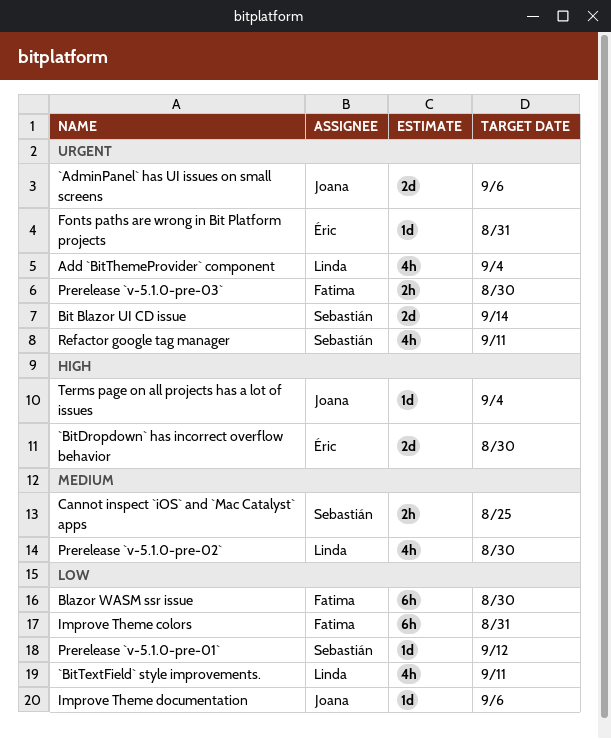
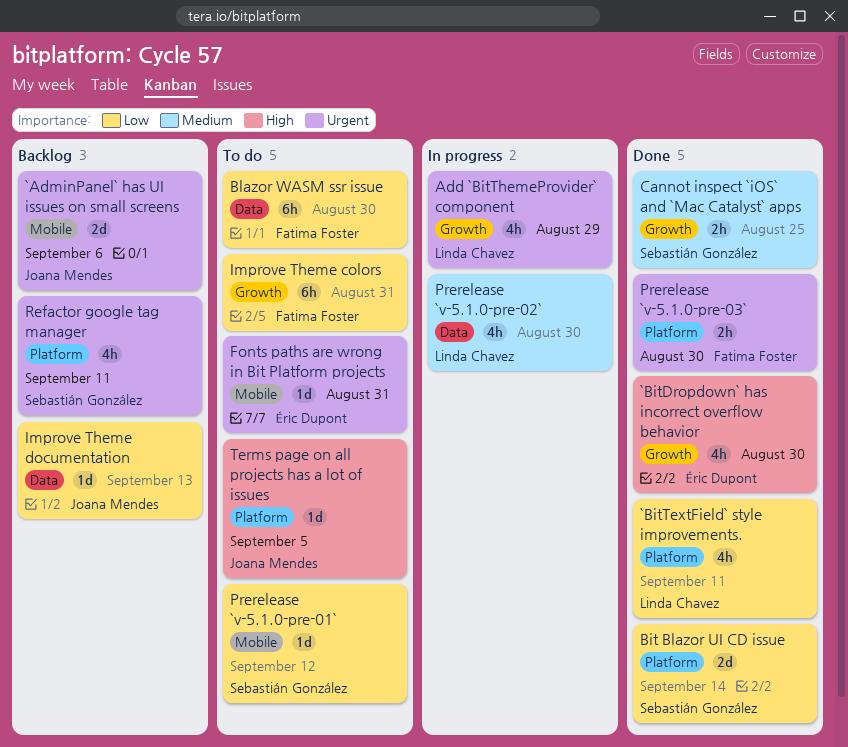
`BitDropdown` has incorrect overflow behavior, estimate: 2d -> 4h
Add `BitThemeProvider` component, due: Sep 4 -> Aug 29
Bit Blazor UI CD issue, priority: Urgent -> Low
Improve Theme documentation, due: Sep 6 -> Sep 13
Terms page on all projects has a lot of issues, due: Sep 4 -> Sep 5

